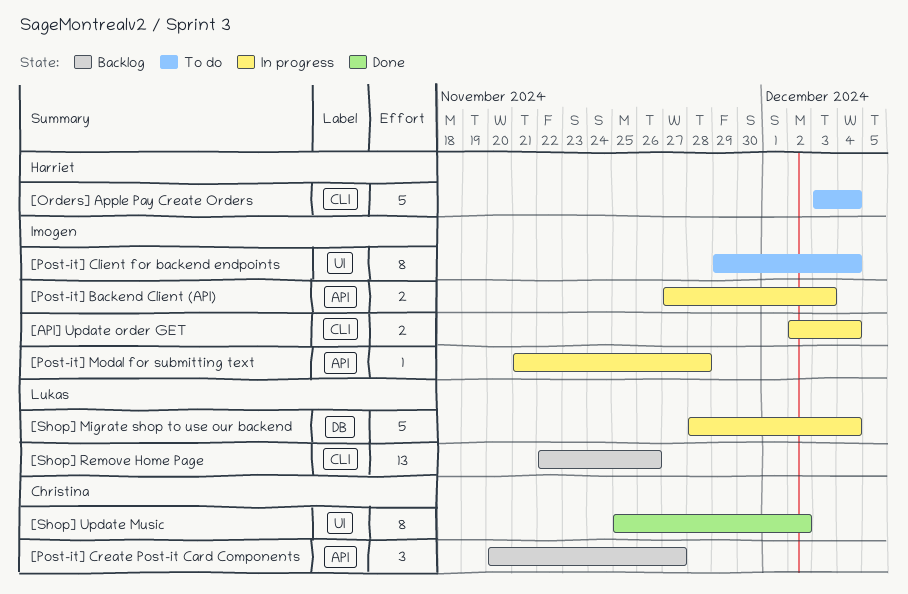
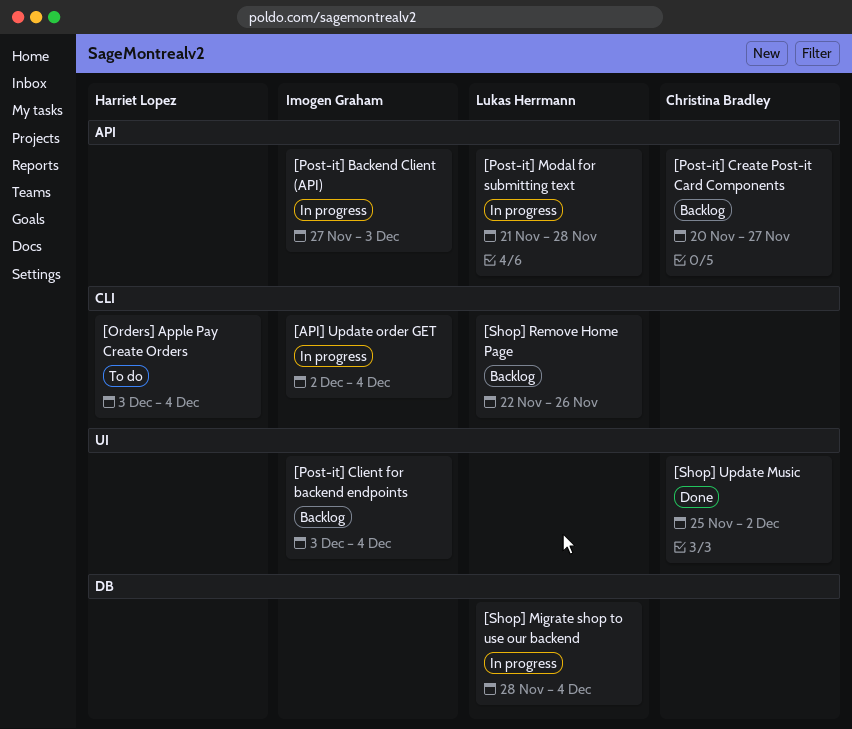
[Post-it] Client for backend endpoints, status: To do -> Backlog
[Post-it] Client for backend endpoints, start: Nov 29 -> Dec 3
[Post-it] Modal for submitting text, owner: Imogen Graham -> Lukas Herrmann

